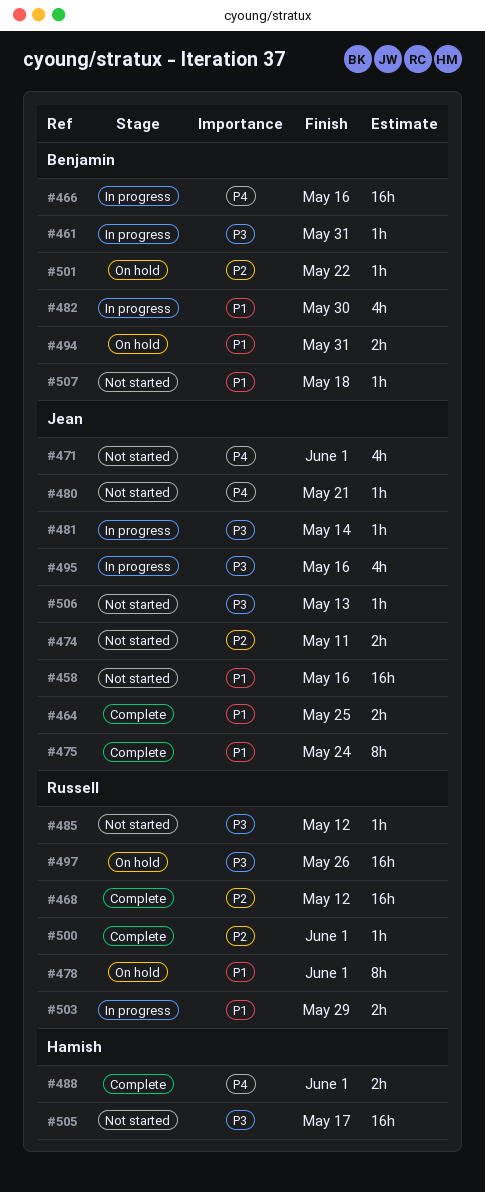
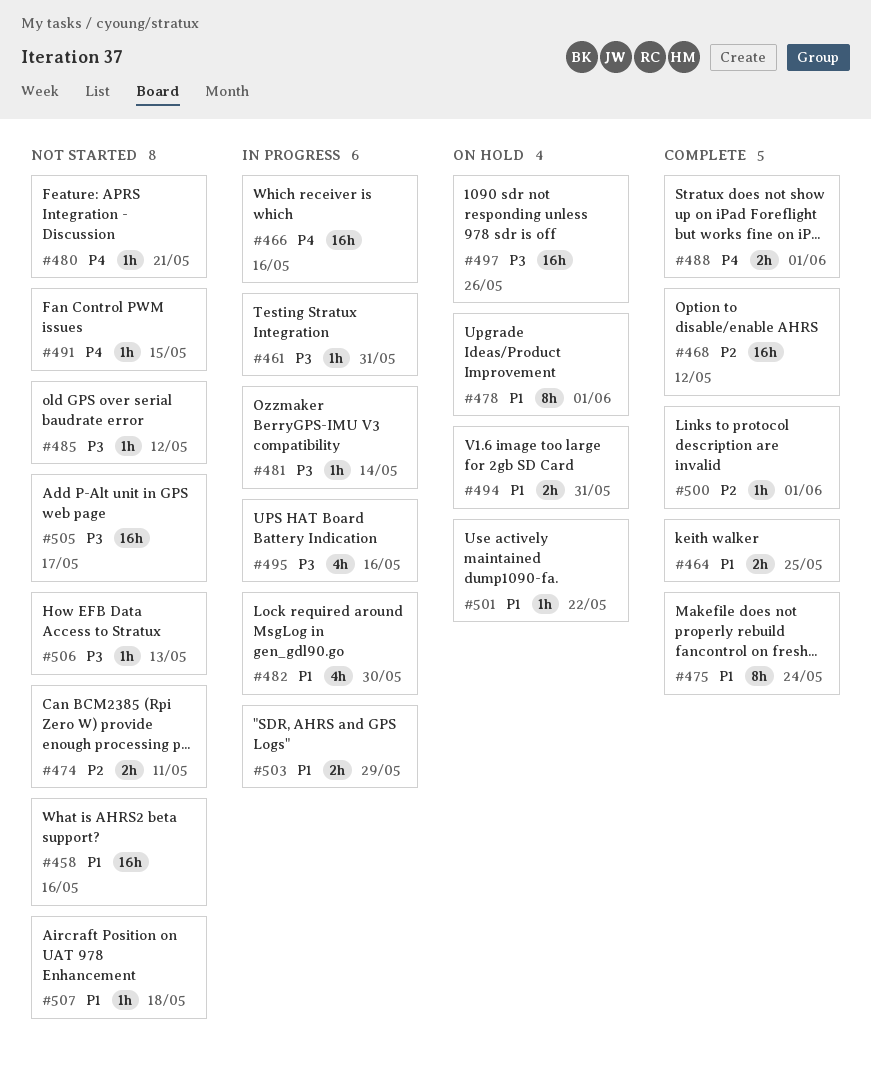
#471: present -> none
#491: none -> present
#501, priority: P2 -> P1

